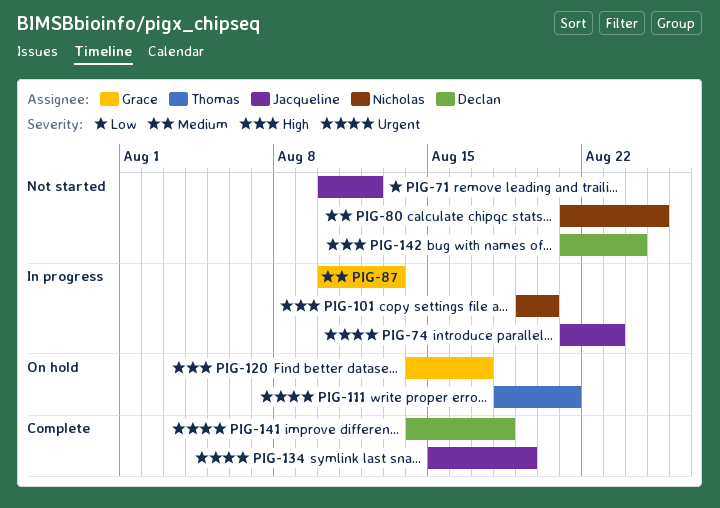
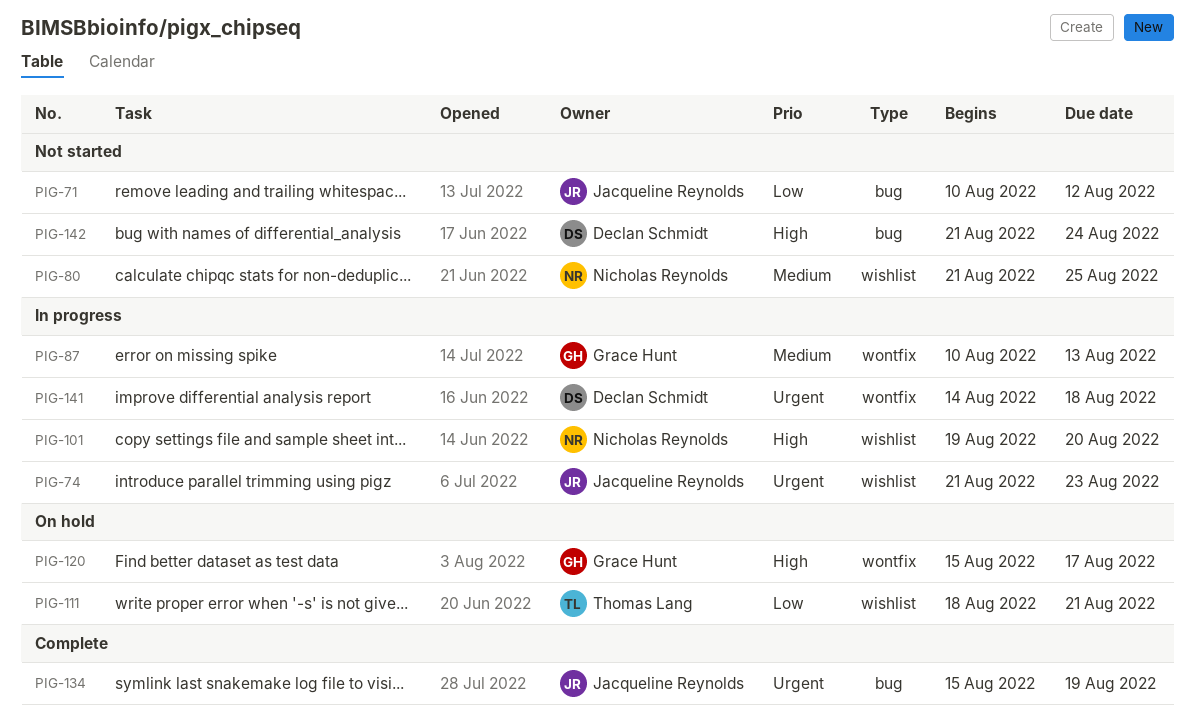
PIG-111, priority: Urgent -> Low
PIG-120, start: Aug 14 -> Aug 15
PIG-141, status: Complete -> In progress

